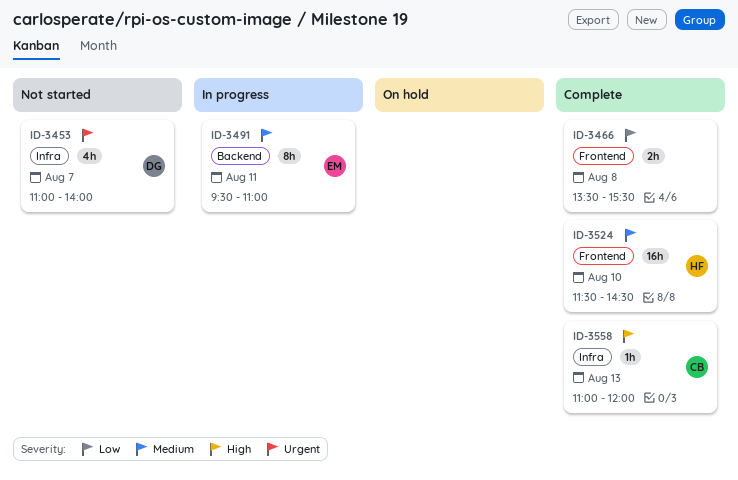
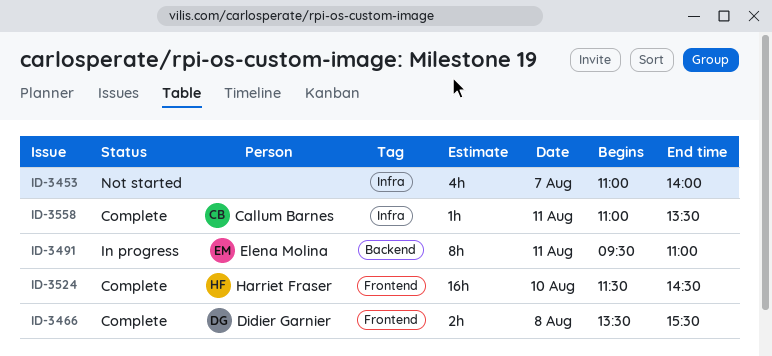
ID-3453, owner: Didier Garnier -> none
ID-3466, owner: none -> Didier Garnier
ID-3558, day: Aug 13 -> Aug 11
ID-3558, ends: 12:00 -> 13:30

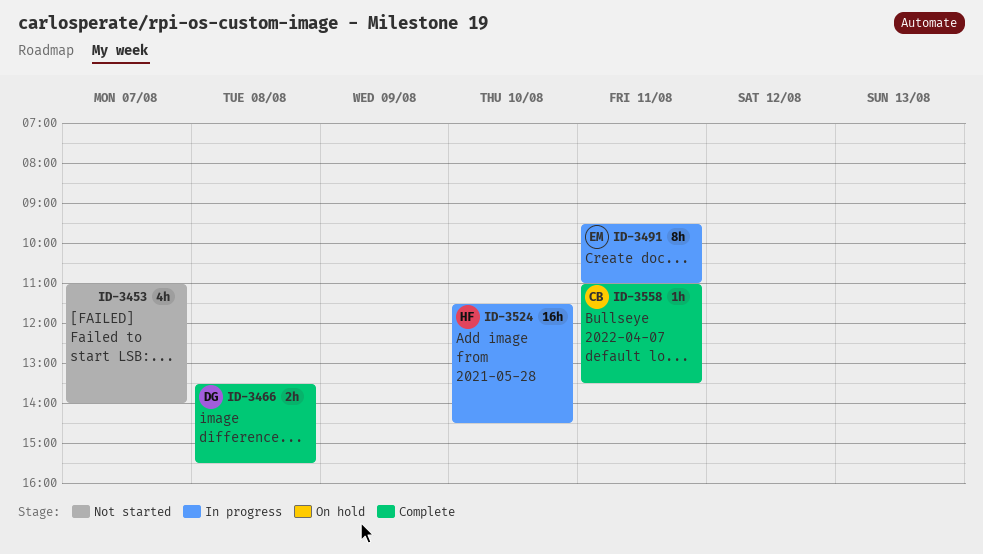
ID-3524, status: Complete -> In progress

